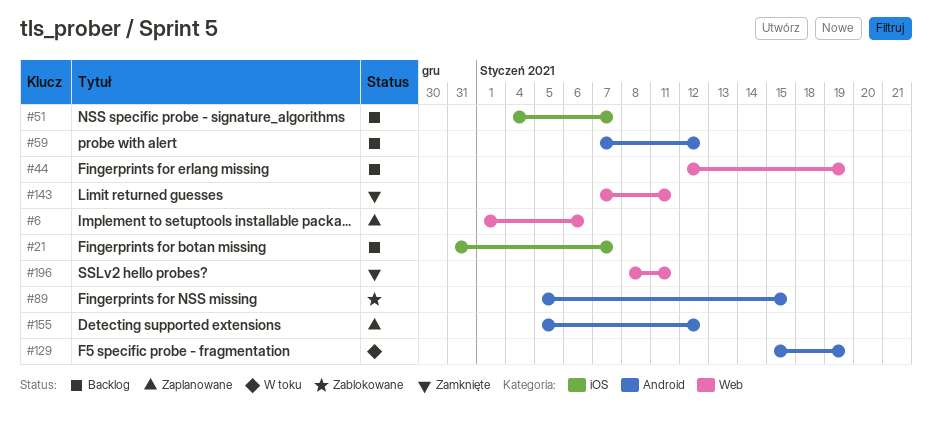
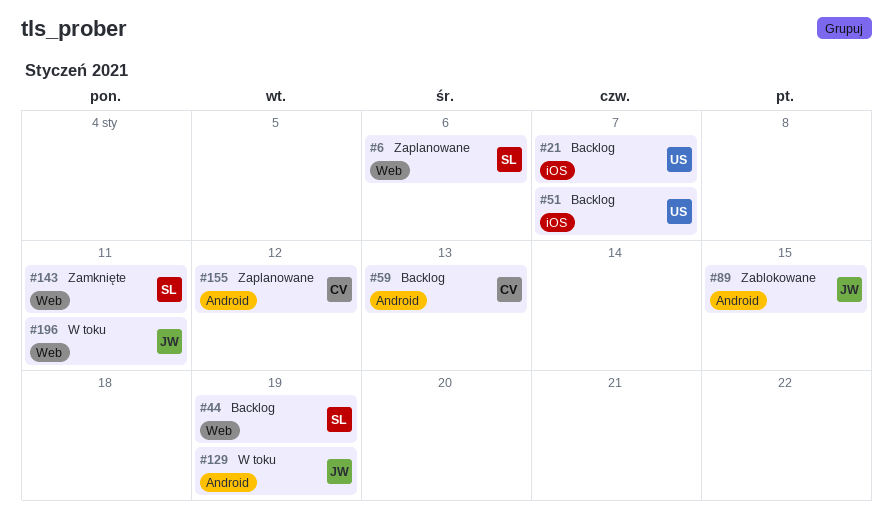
#59, due: Jan 12 -> Jan 13
#196, status: Zamknięte -> W toku

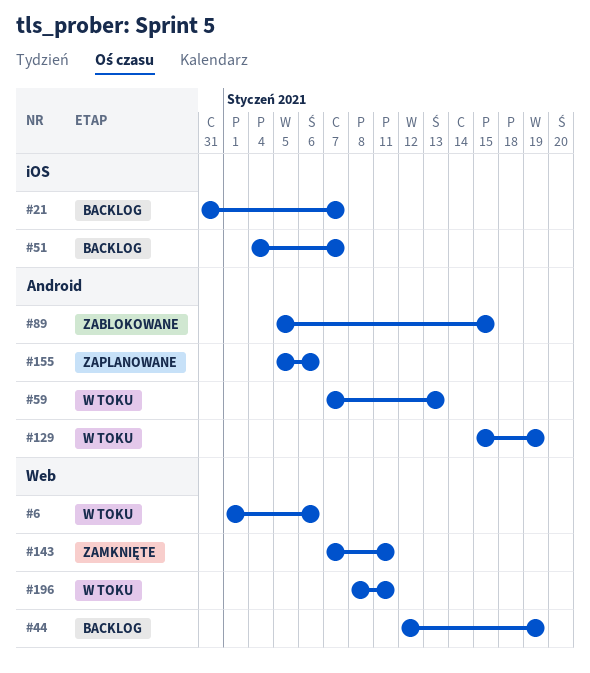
#6, status: Zaplanowane -> W toku
#59, status: Backlog -> W toku
#155, due: Jan 12 -> Jan 6

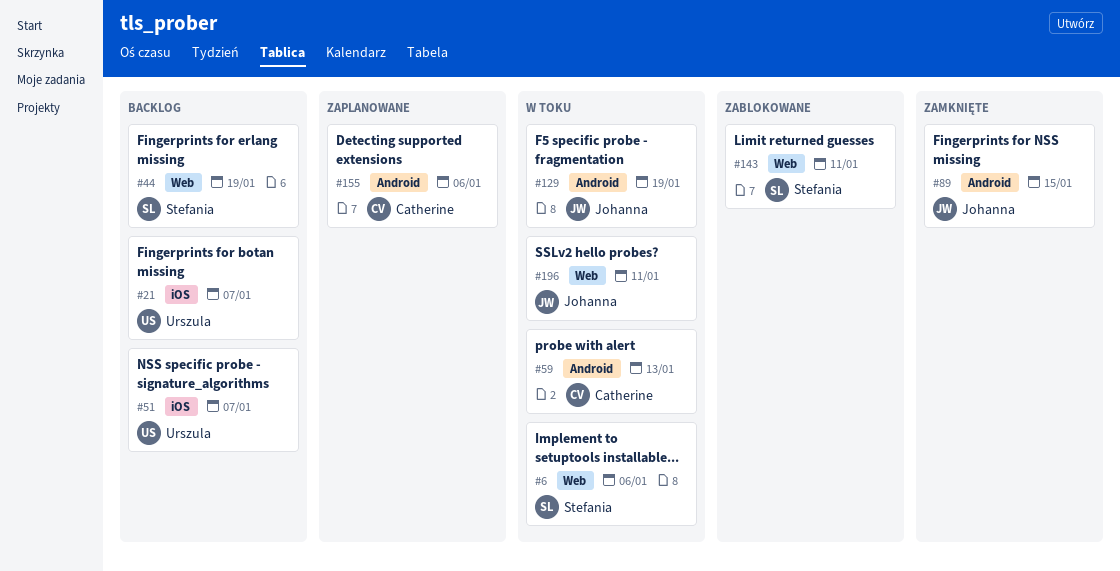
#89, status: Zablokowane -> Zamknięte
#143, status: Zamknięte -> Zablokowane

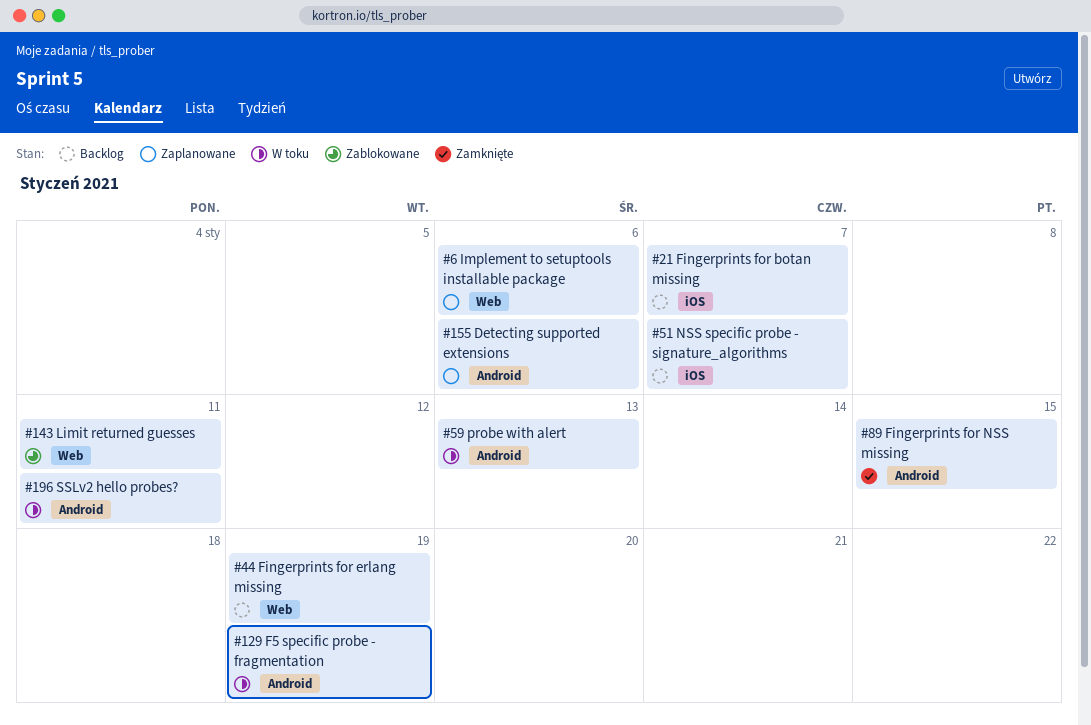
#6, status: W toku -> Zaplanowane
#196, label: Web -> Android

